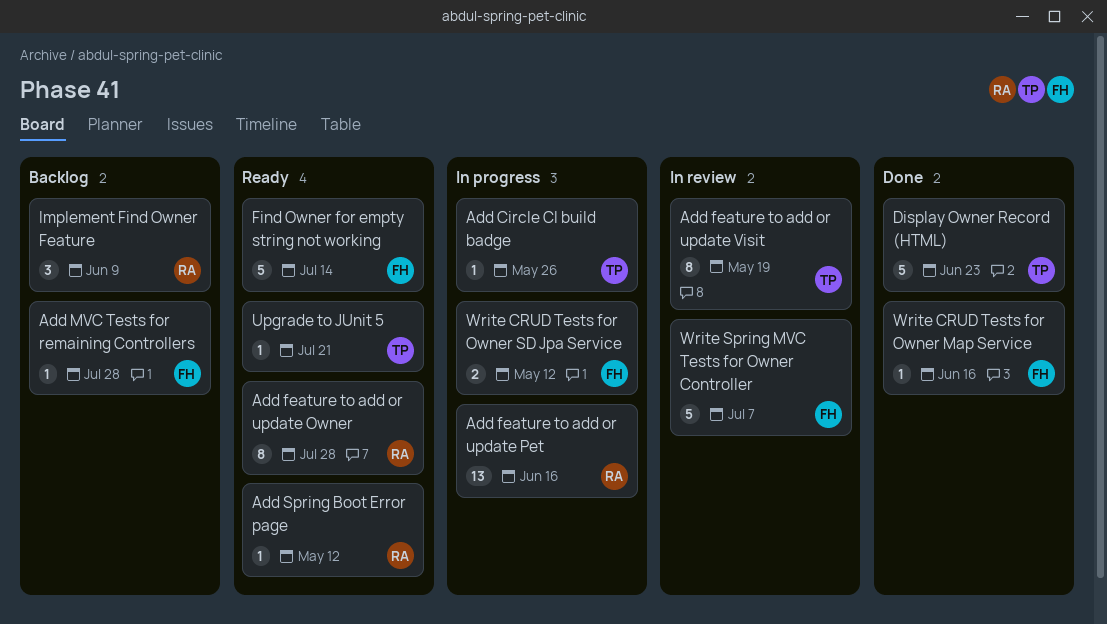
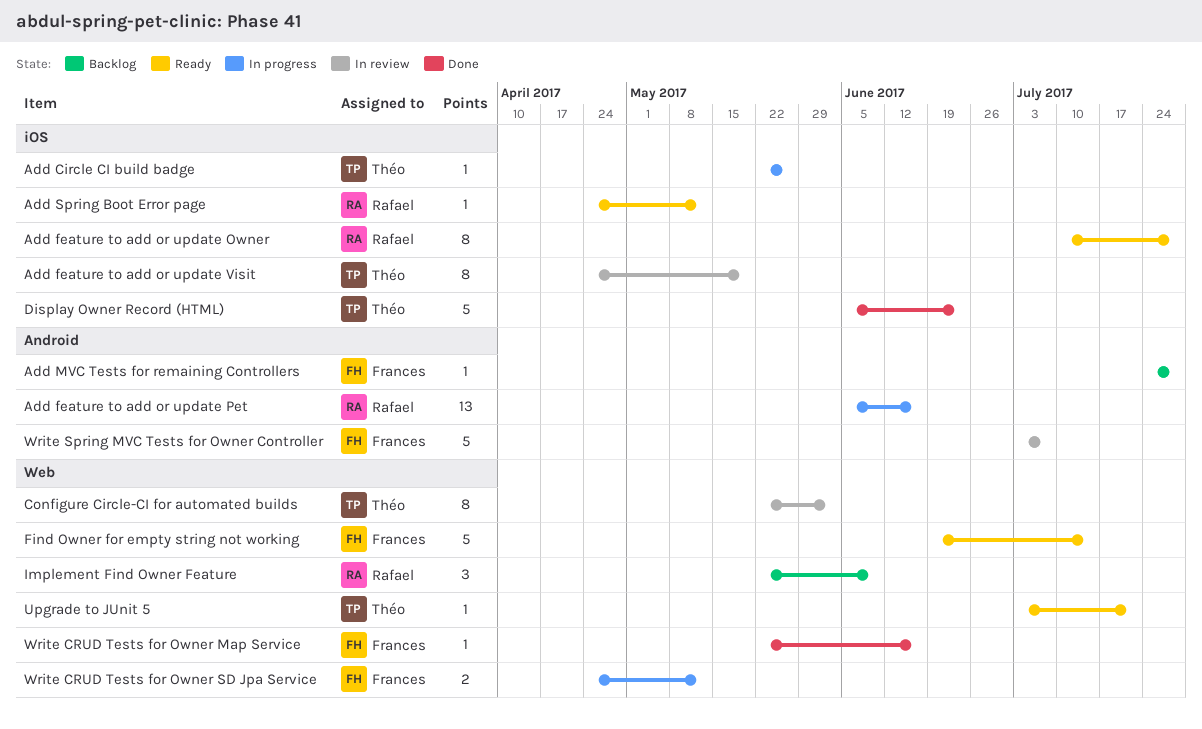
Configure Circle-CI for automated builds: none -> present

